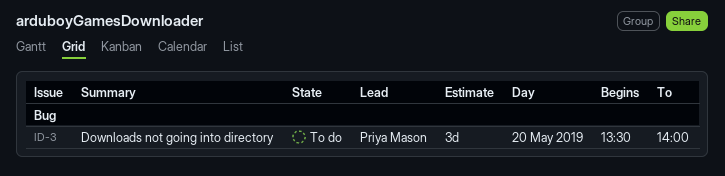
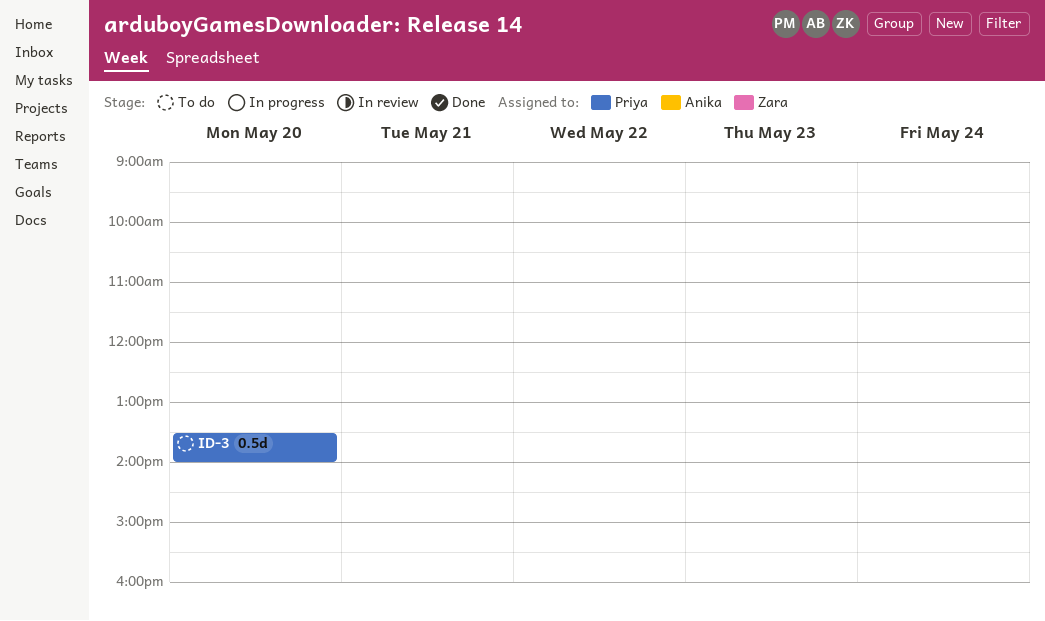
ID-3, estimate: 3d -> 0.5d

